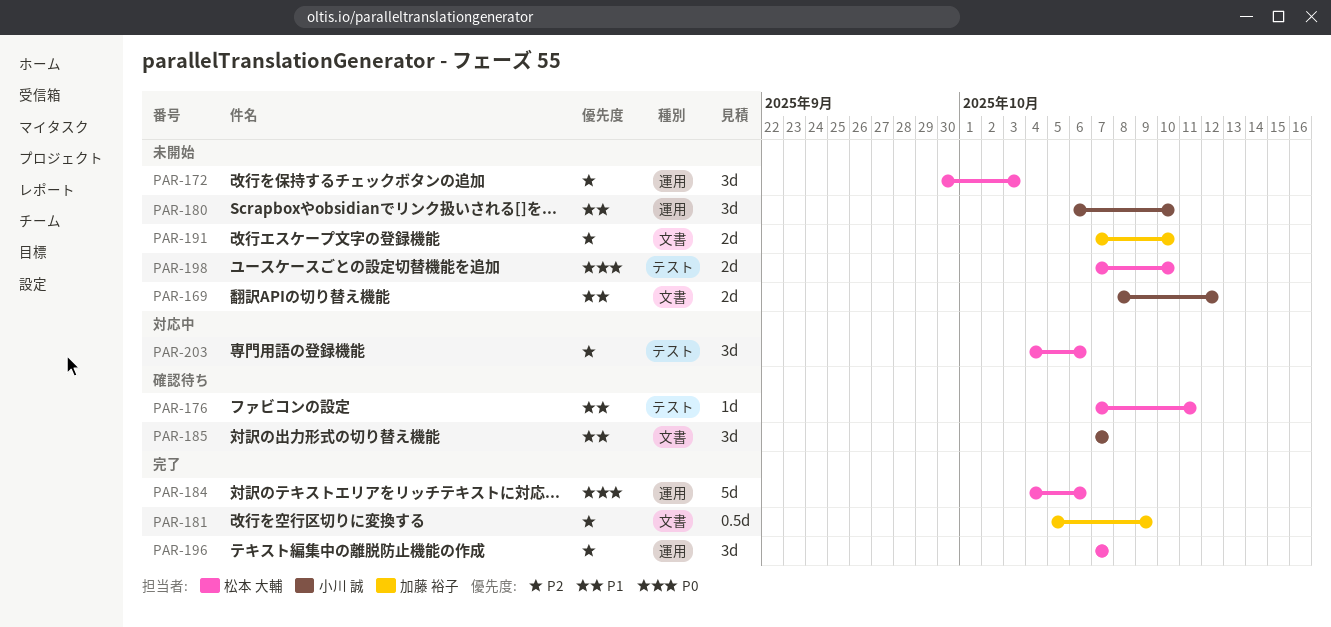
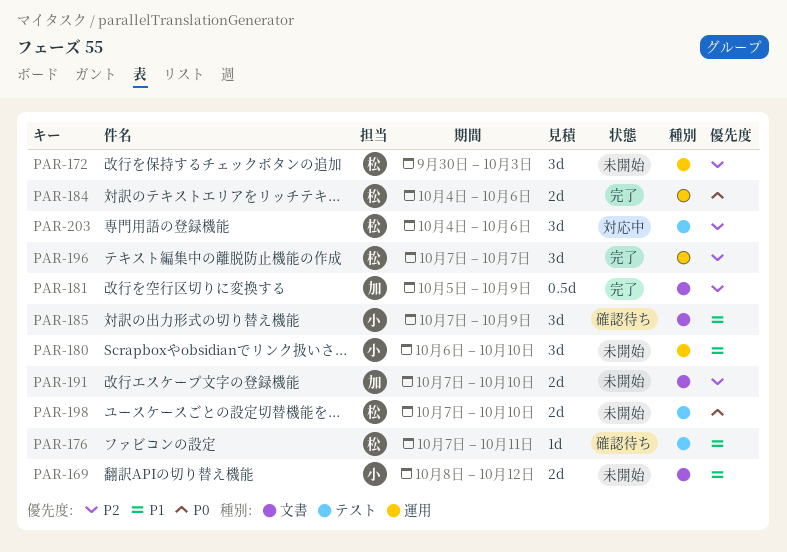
PAR-184, estimate: 5d -> 2d
PAR-185, due: Oct 7 -> Oct 9

